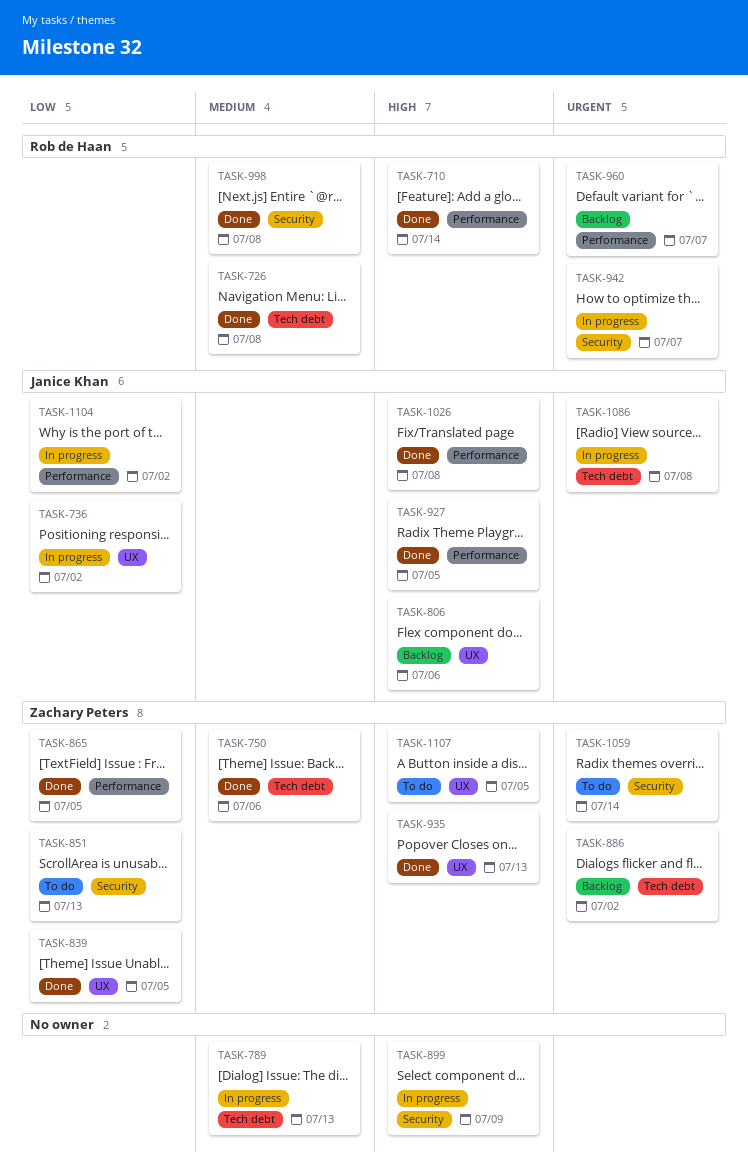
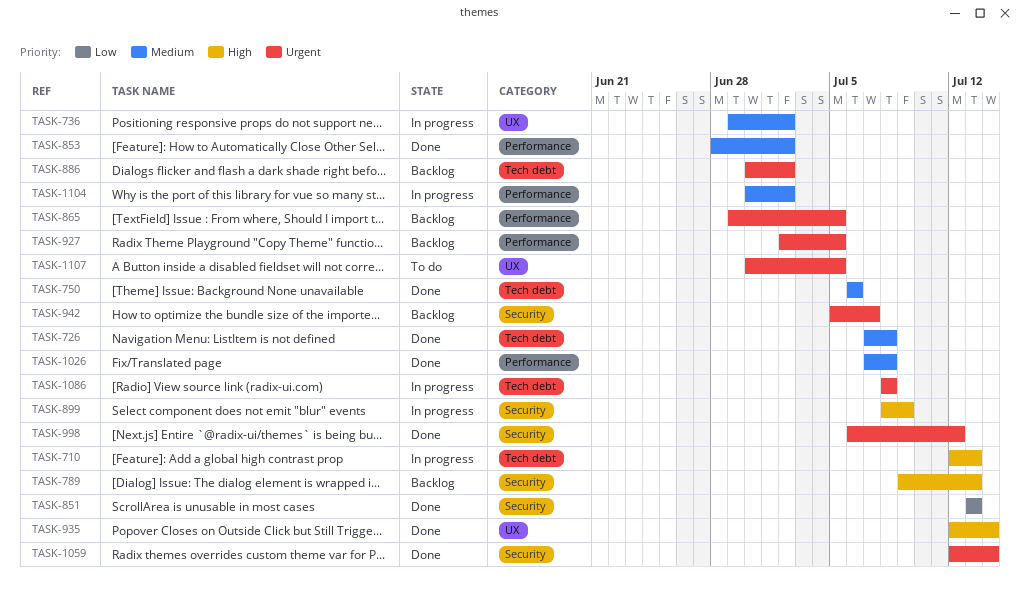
TASK-710, status: Done -> In progress
TASK-710, label: Performance -> Tech debt
TASK-710, due: Jul 14 -> Jul 13
TASK-736, priority: Low -> Medium
TASK-789, status: In progress -> Backlog
TASK-789, priority: Medium -> High
TASK-789, label: Tech debt -> Security
TASK-806: present -> none
TASK-839: present -> none
TASK-851, status: To do -> Done
TASK-853: none -> present
TASK-865, status: Done -> Backlog
TASK-865, priority: Low -> Urgent
TASK-927, status: Done -> Backlog
TASK-927, priority: High -> Urgent
TASK-935, due: Jul 13 -> Jul 14
TASK-942, status: In progress -> Backlog
TASK-960: present -> none
TASK-998, priority: Medium -> Urgent
TASK-998, due: Jul 8 -> Jul 12
TASK-1026, priority: High -> Medium
TASK-1059, status: To do -> Done
TASK-1104, priority: Low -> Medium
TASK-1107, priority: High -> Urgent

